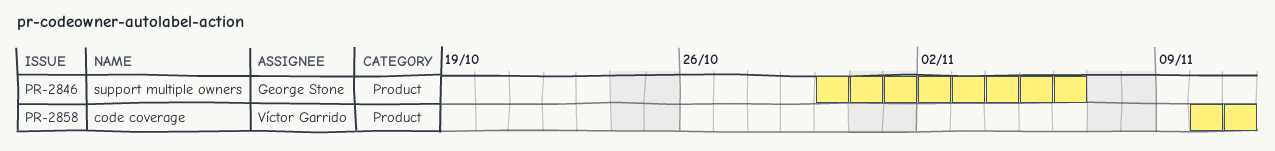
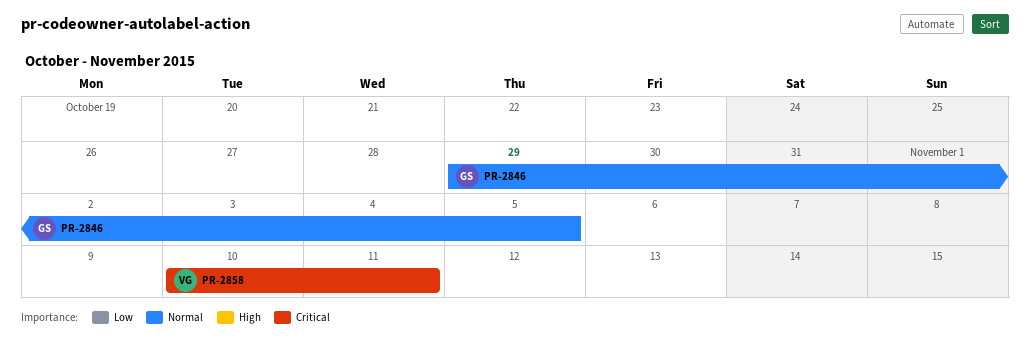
PR-2846, start: Oct 30 -> Oct 29
PR-2846, due: Nov 6 -> Nov 5

